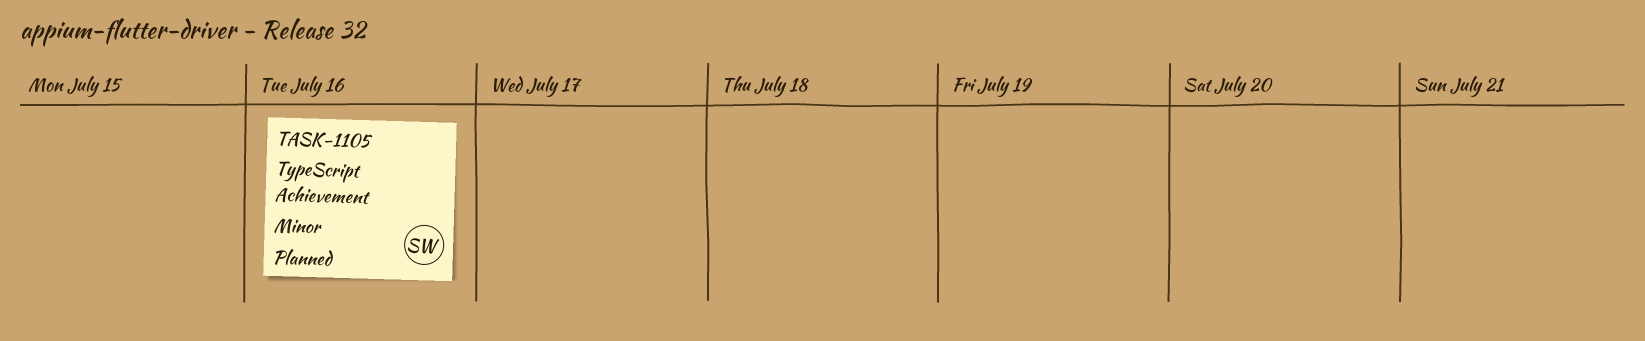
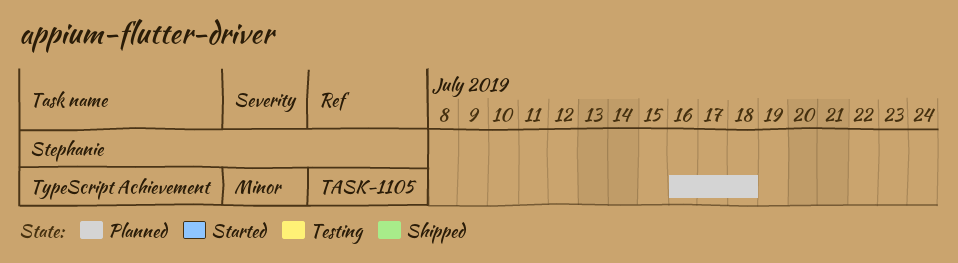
TASK-1105, due: Jul 16 -> Jul 18

